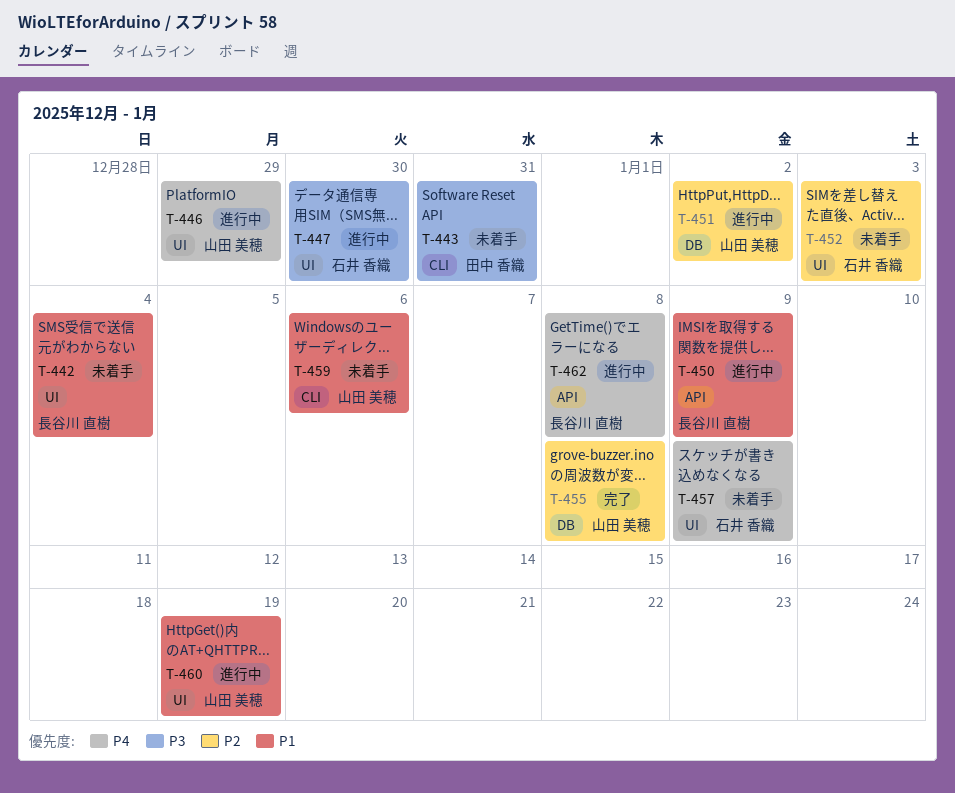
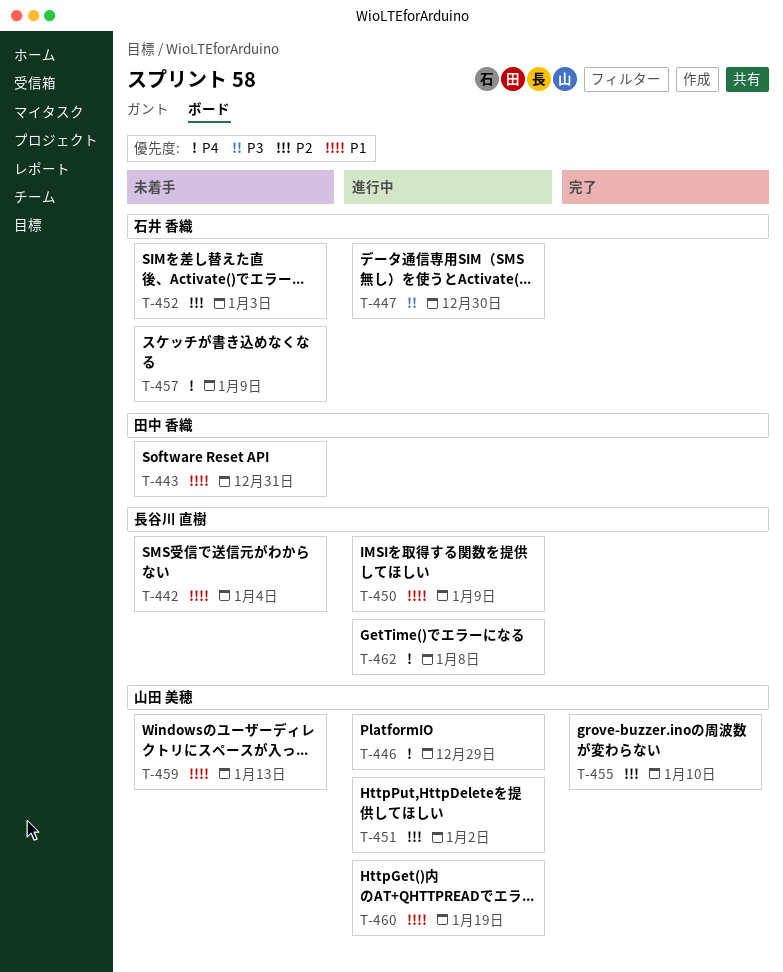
T-443, priority: P3 -> P1
T-455, due: Jan 8 -> Jan 10
T-459, due: Jan 6 -> Jan 13

